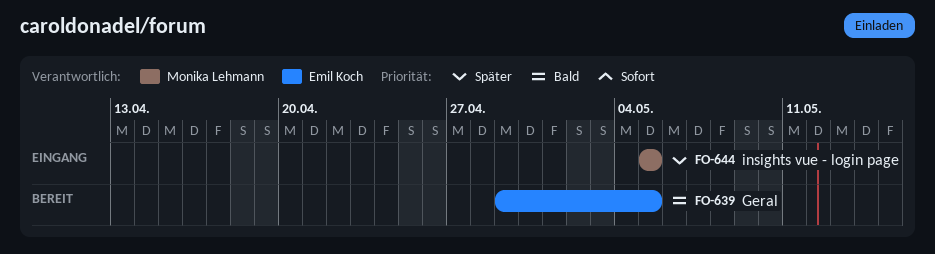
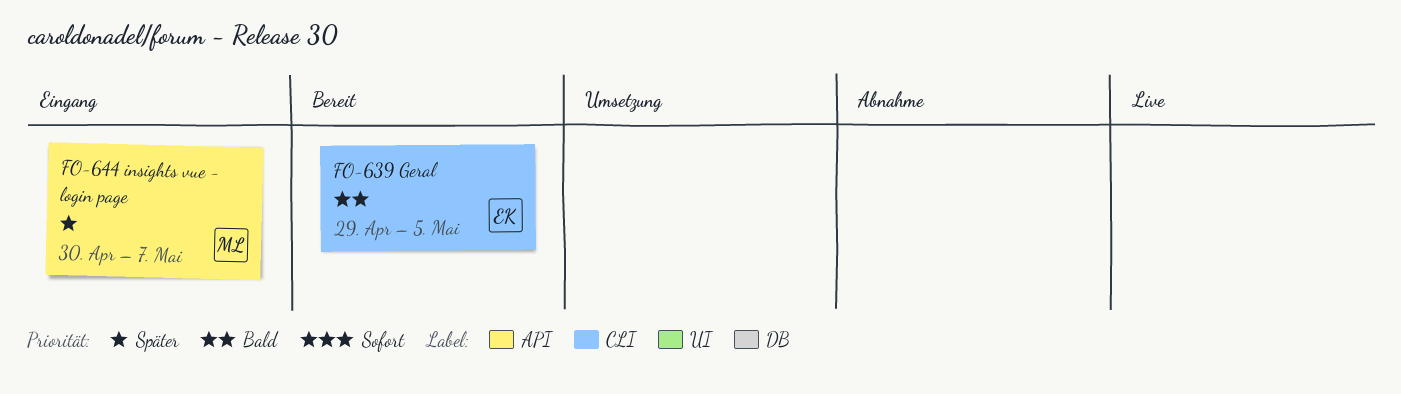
FO-644, start: May 5 -> Apr 30
FO-644, due: May 5 -> May 7

